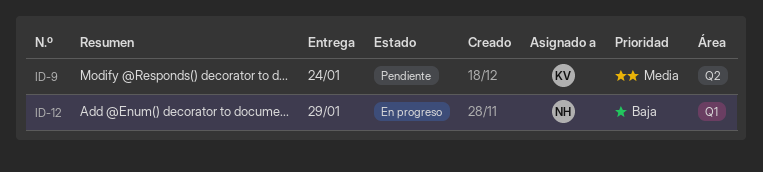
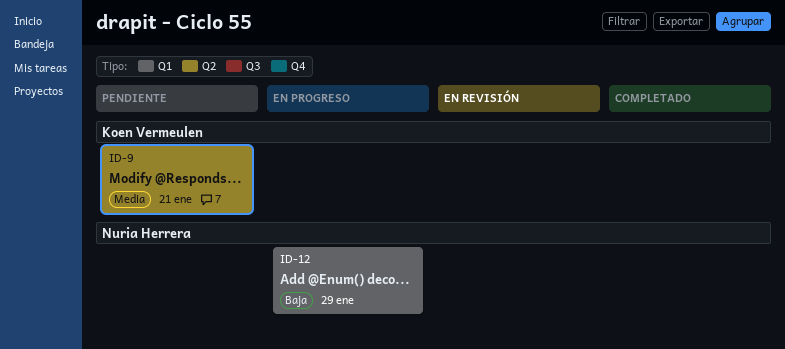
ID-9, due: Jan 24 -> Jan 21

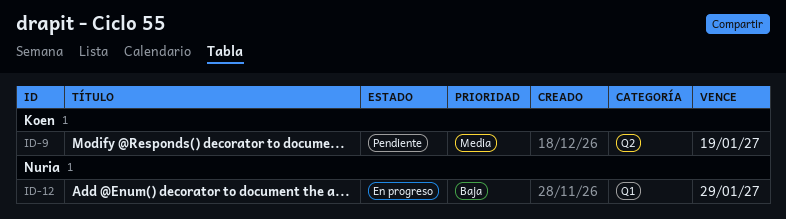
ID-9, due: Jan 21 -> Jan 19

